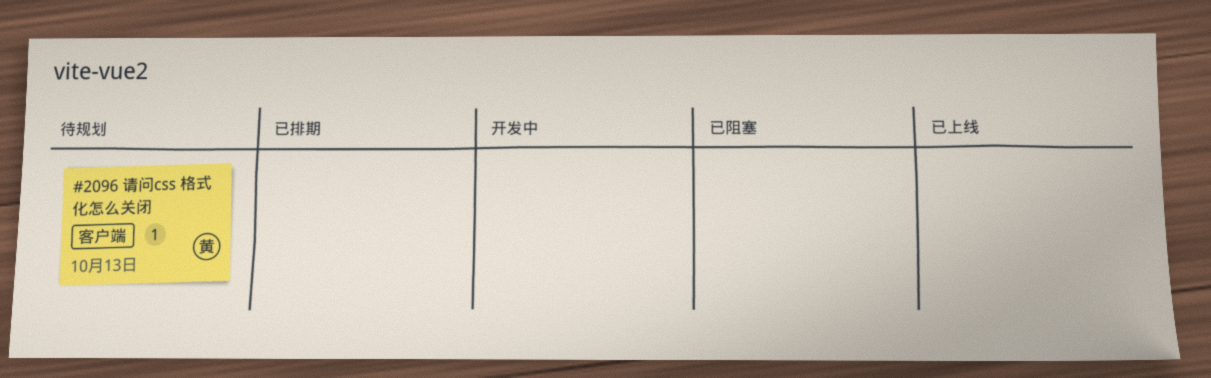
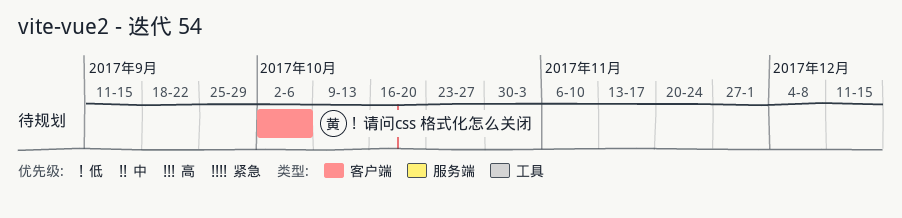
请问css 格式化怎么关闭, due: Oct 13 -> Oct 6

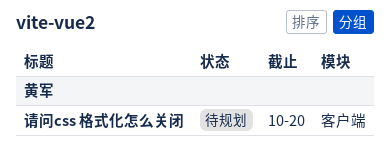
请问css 格式化怎么关闭, due: Oct 6 -> Oct 20

